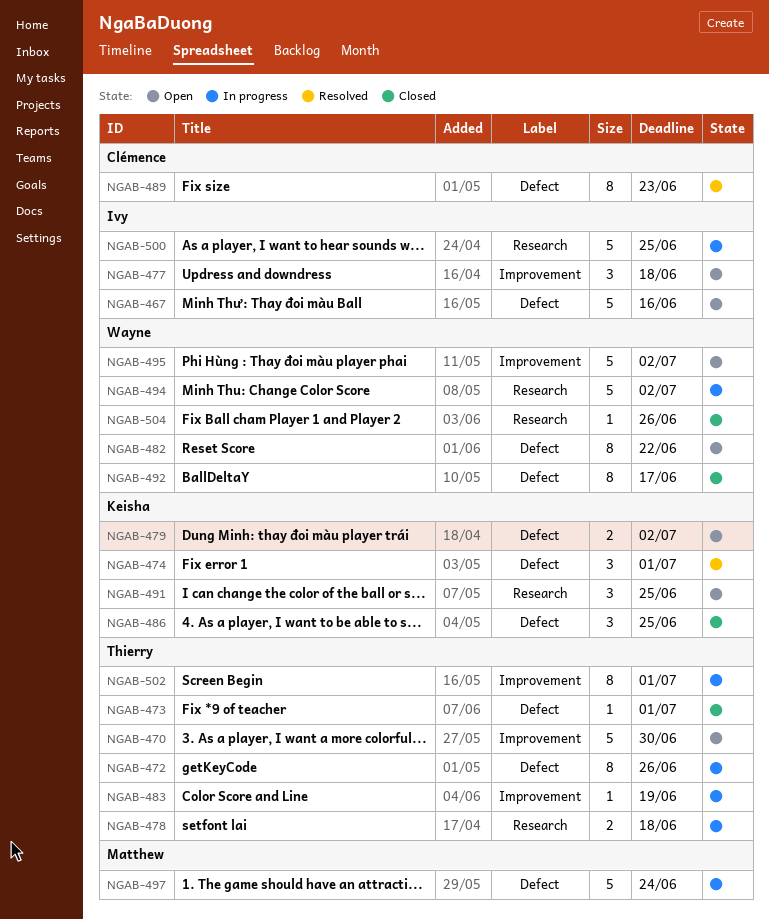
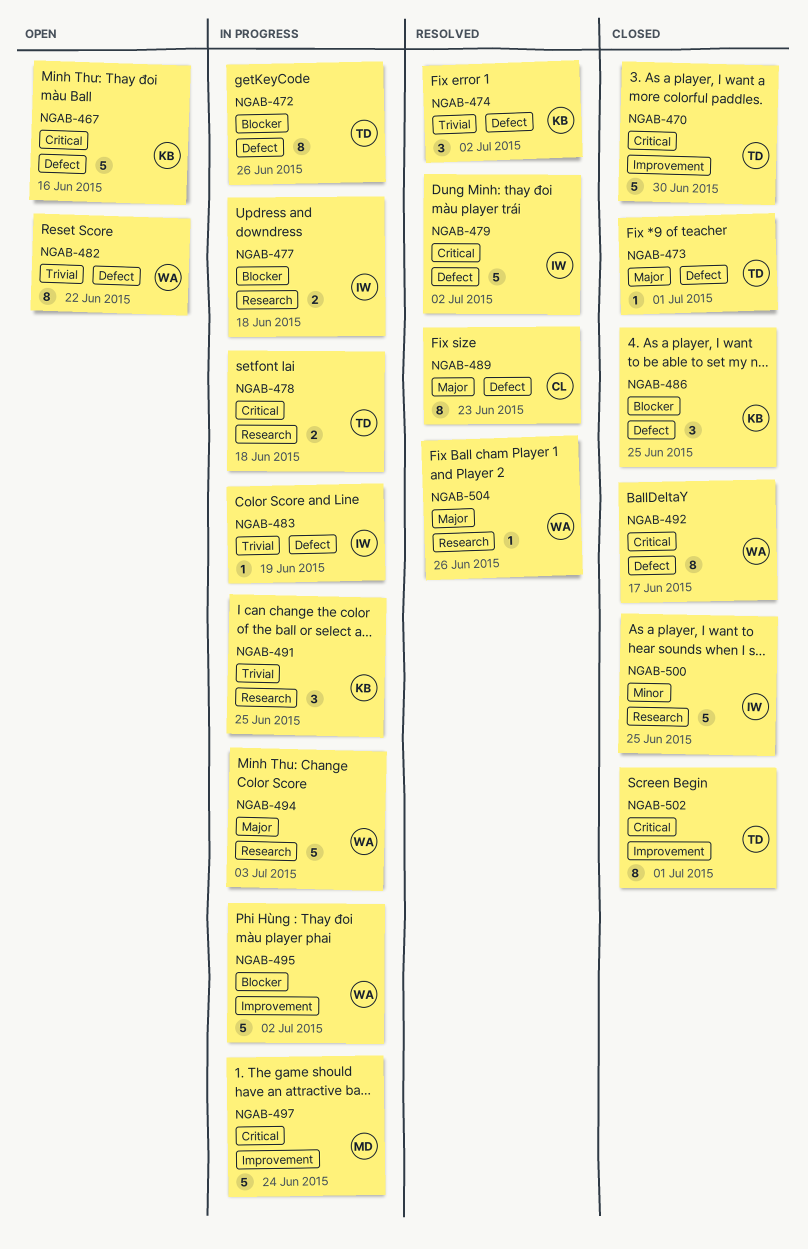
NGAB-467, owner: Ivy -> Keisha
NGAB-470, status: Open -> Closed
NGAB-474, due: Jul 1 -> Jul 2
NGAB-477, status: Open -> In progress
NGAB-477, label: Improvement -> Research
NGAB-477, estimate: 3 -> 2
NGAB-479, status: Open -> Resolved
NGAB-479, owner: Keisha -> Ivy
NGAB-479, estimate: 2 -> 5
NGAB-483, owner: Thierry -> Ivy
NGAB-483, label: Improvement -> Defect
NGAB-491, status: Open -> In progress
NGAB-494, due: Jul 2 -> Jul 3
NGAB-495, status: Open -> In progress
NGAB-497, label: Defect -> Improvement
NGAB-500, status: In progress -> Closed
NGAB-502, status: In progress -> Closed
NGAB-504, status: Closed -> Resolved

